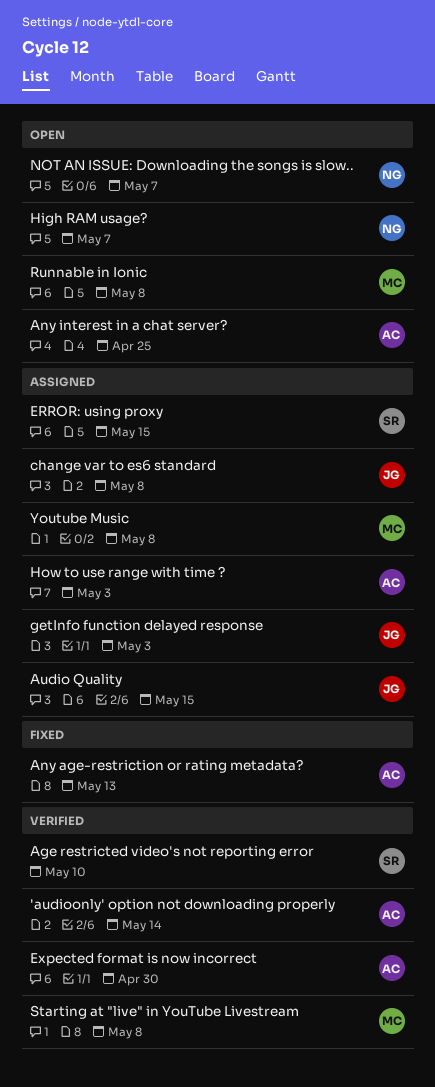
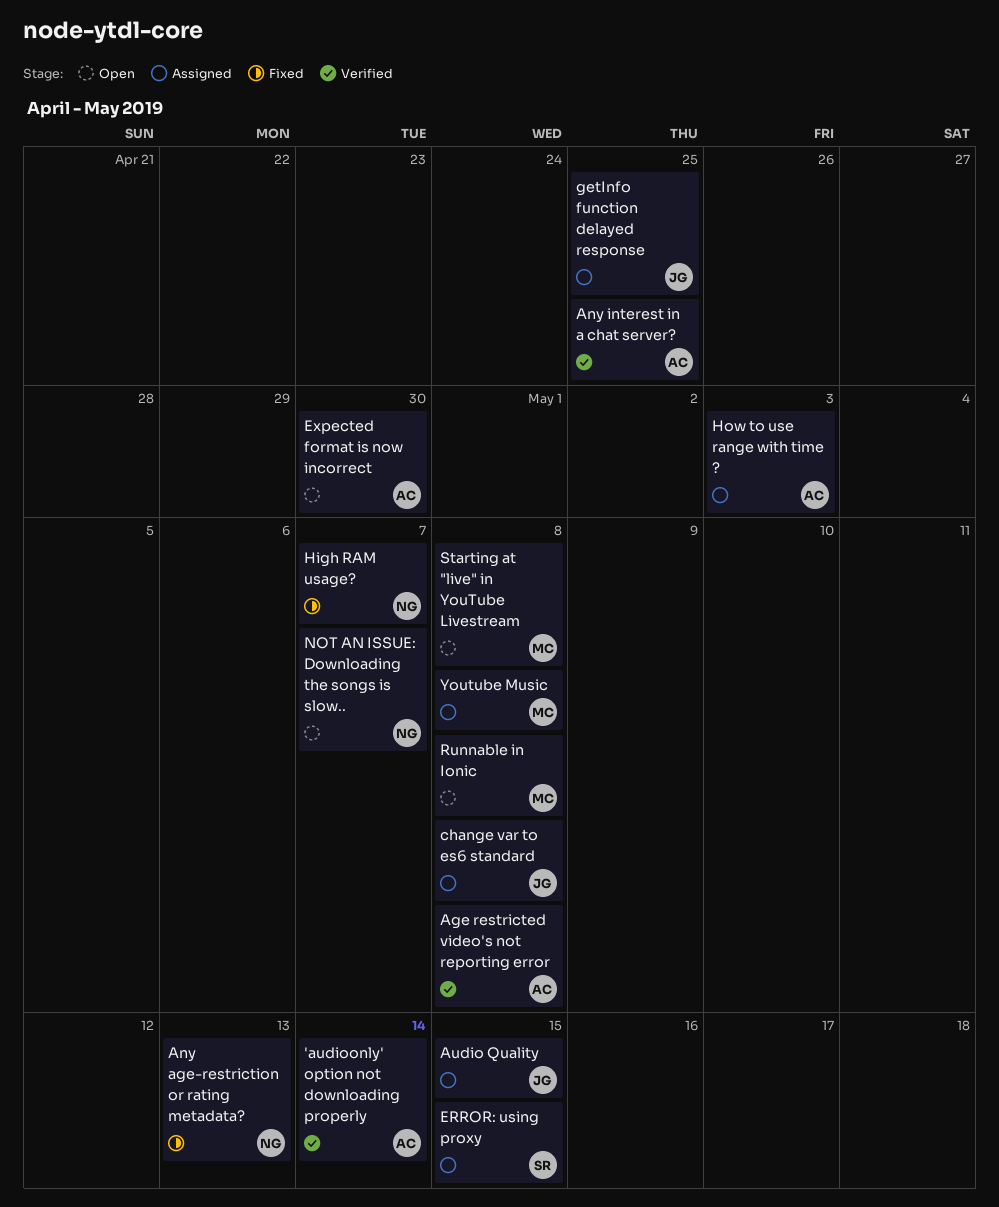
Age restricted video's not reporting error, owner: SR -> AC
Age restricted video's not reporting error, due: May 10 -> May 8
Any age-restriction or rating metadata?, owner: AC -> NG
Any interest in a chat server?, status: Open -> Verified
Expected format is now incorrect, status: Verified -> Open
getInfo function delayed response, due: May 3 -> Apr 25
High RAM usage?, status: Open -> Fixed
Starting at "live" in YouTube Livestream, status: Verified -> Open

